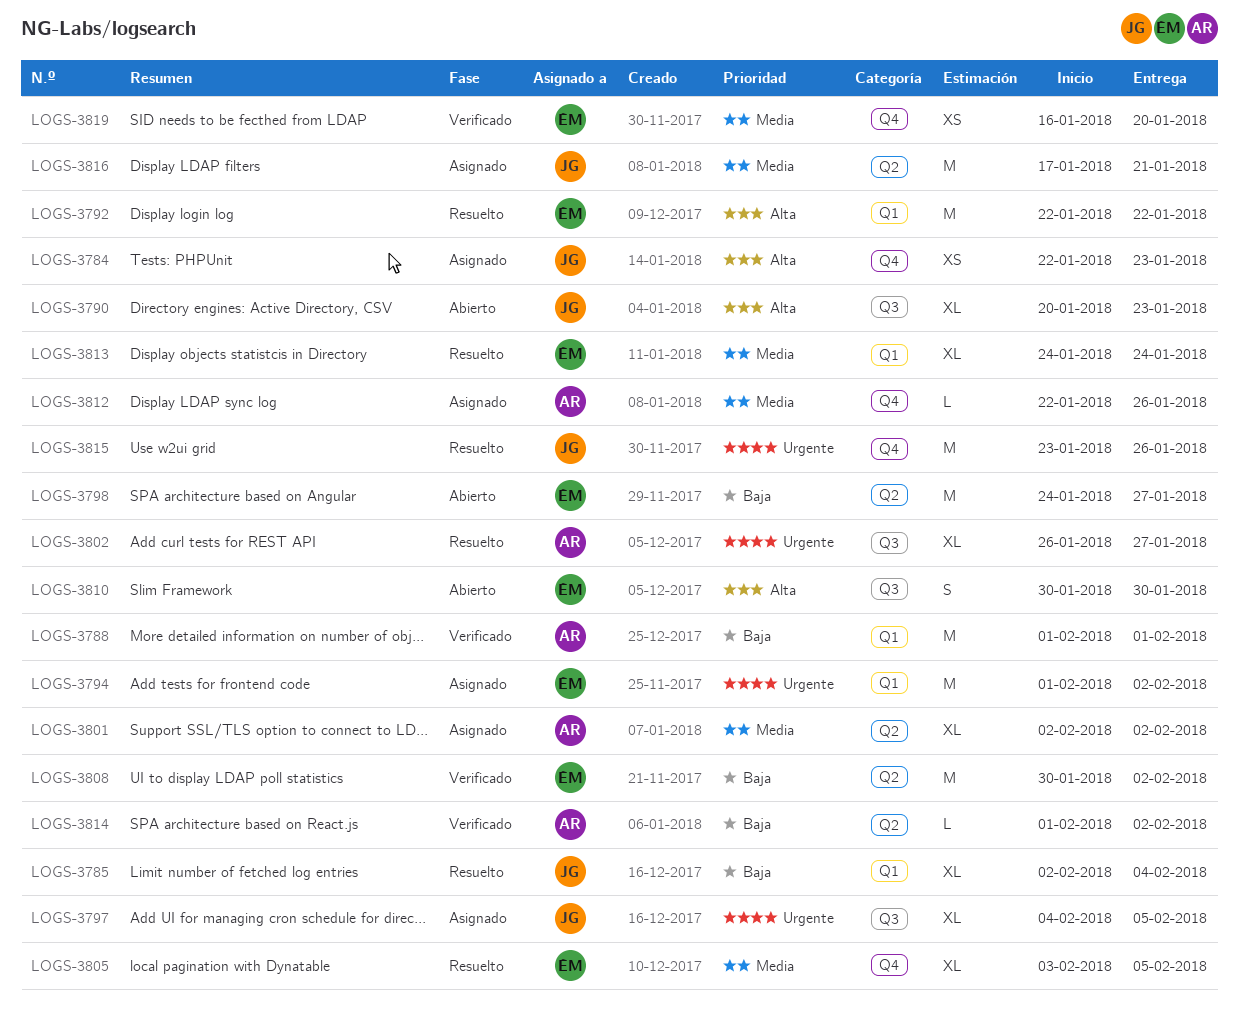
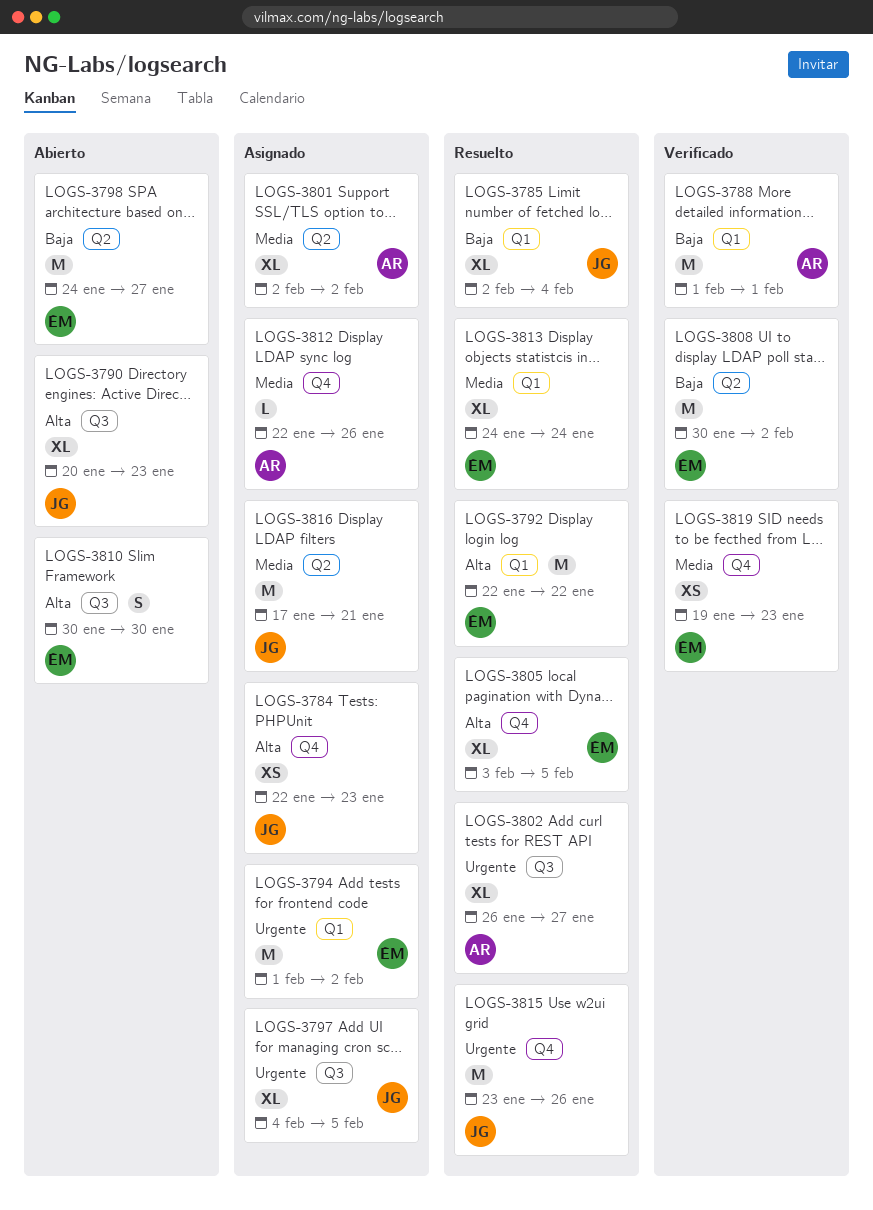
LOGS-3805, priority: Media -> Alta
LOGS-3814: present -> none
LOGS-3819, start: Jan 16 -> Jan 19
LOGS-3819, due: Jan 20 -> Jan 23

